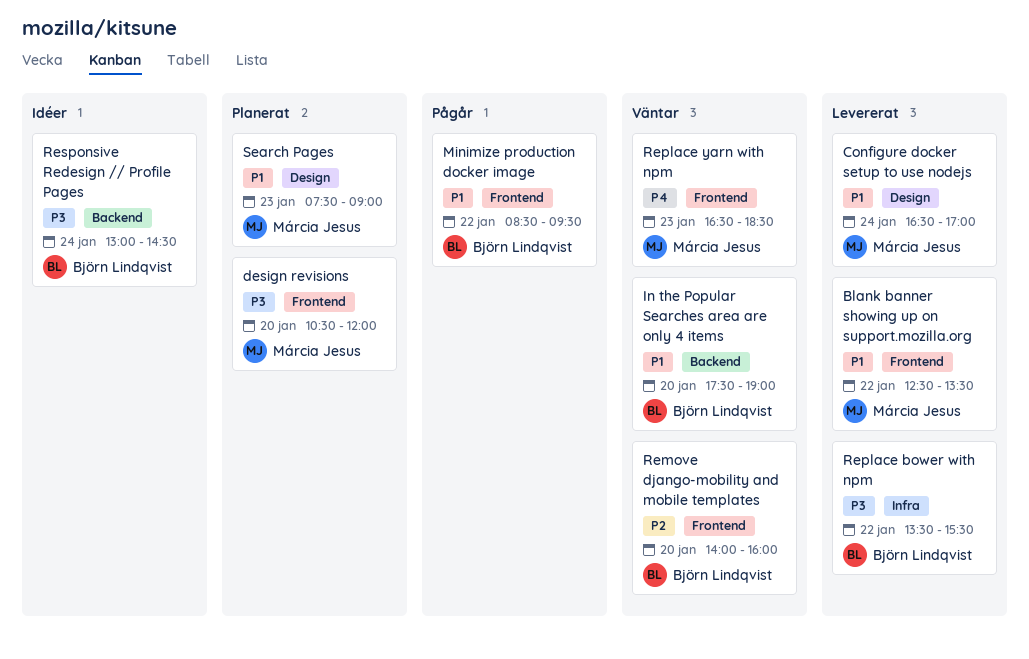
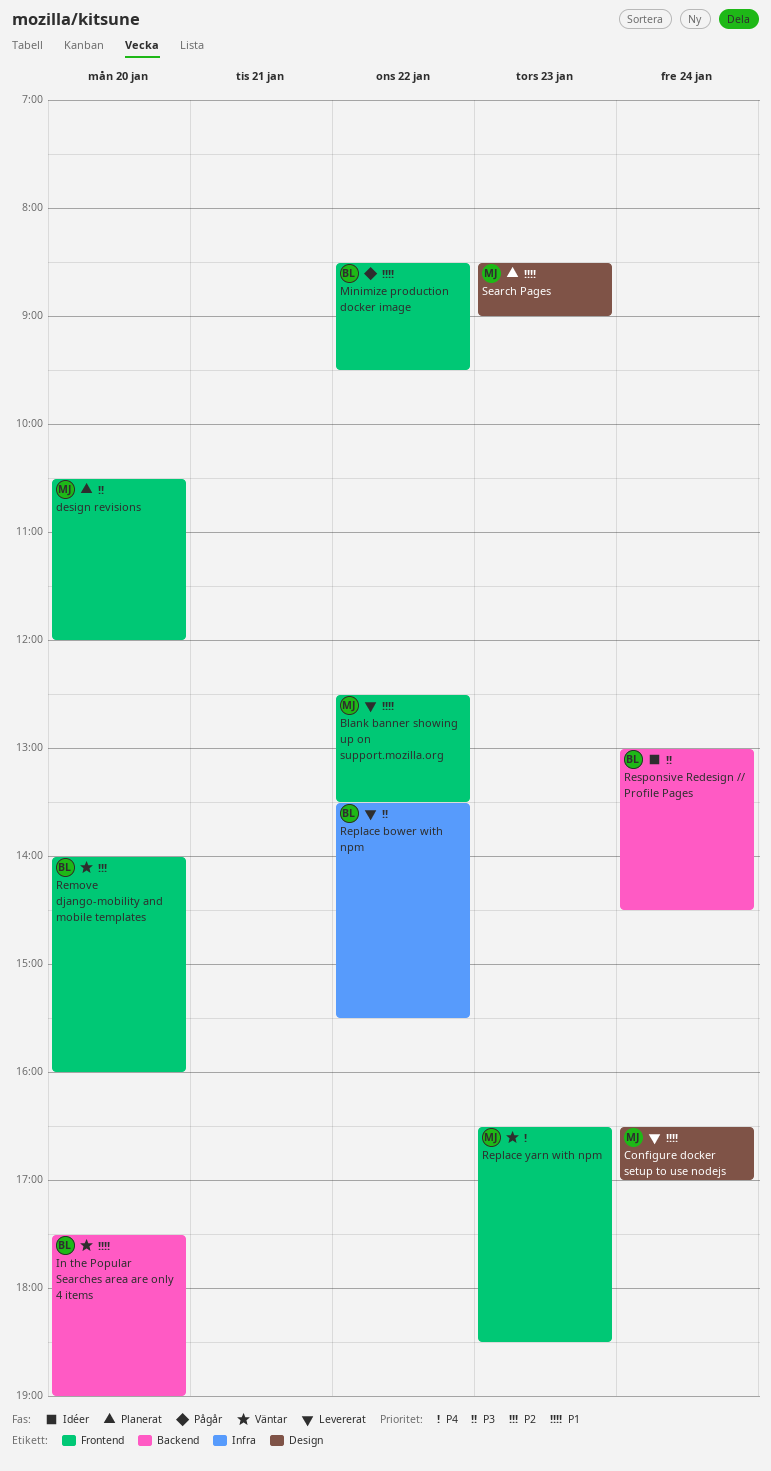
Search Pages, begins: 07:30 -> 08:30

